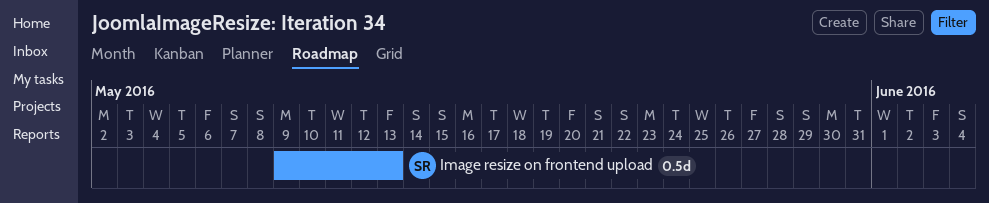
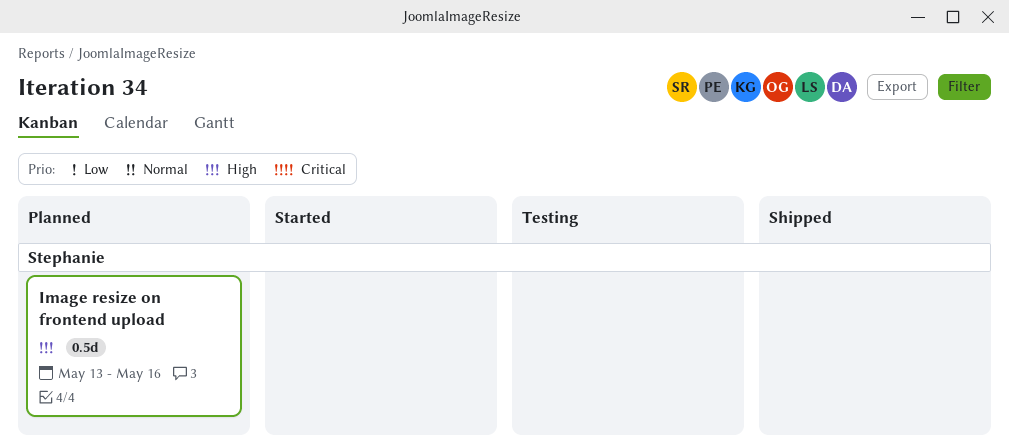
Image resize on frontend upload, start: May 9 -> May 13
Image resize on frontend upload, due: May 13 -> May 16

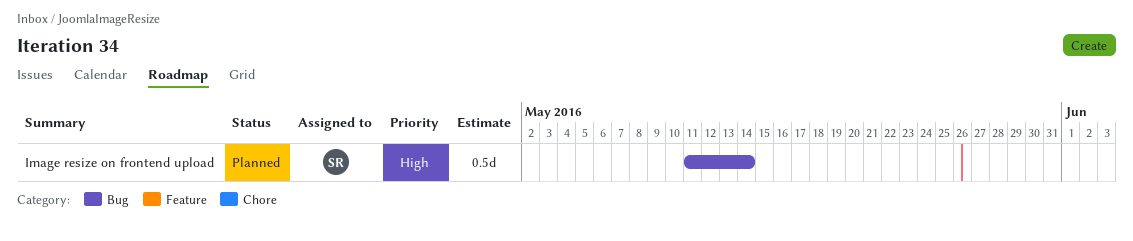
Image resize on frontend upload, start: May 13 -> May 11
Image resize on frontend upload, due: May 16 -> May 14

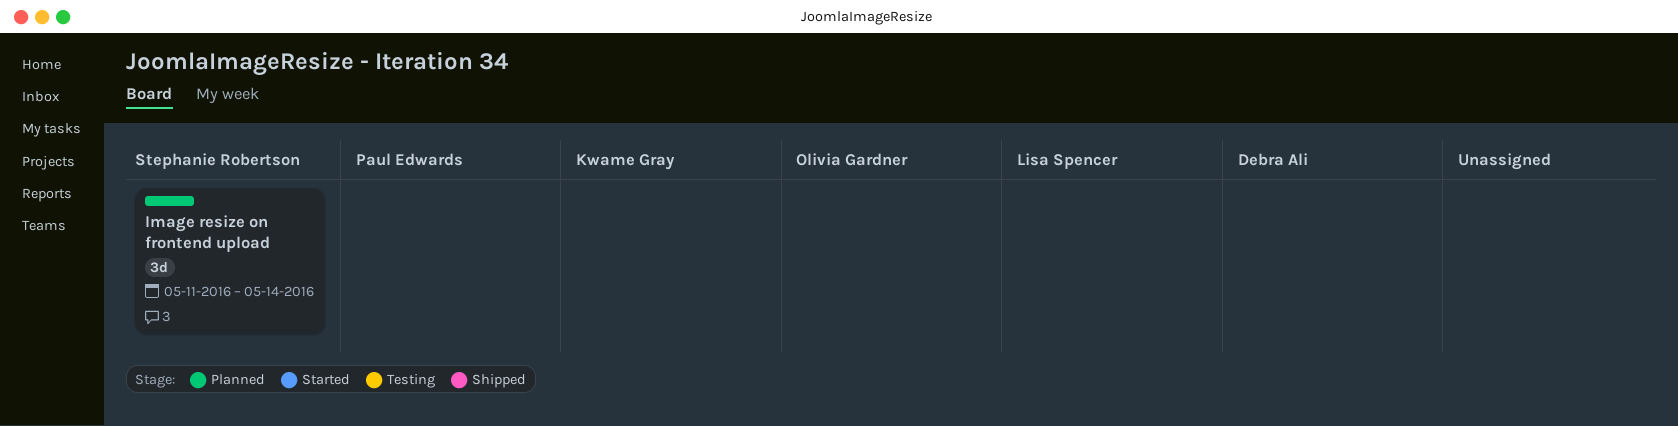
Image resize on frontend upload, estimate: 0.5d -> 3d

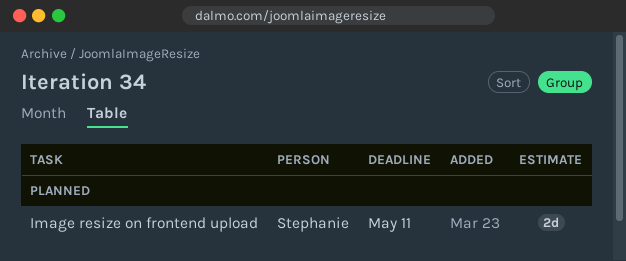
Image resize on frontend upload, estimate: 3d -> 2d
Image resize on frontend upload, due: May 14 -> May 11

